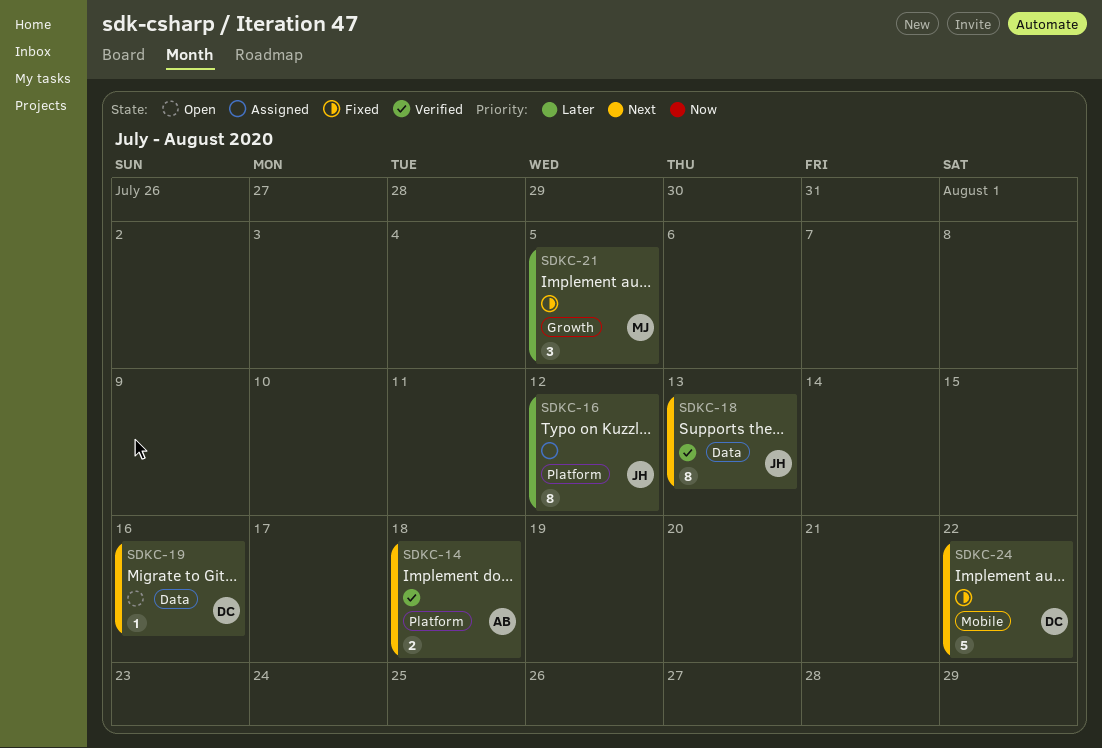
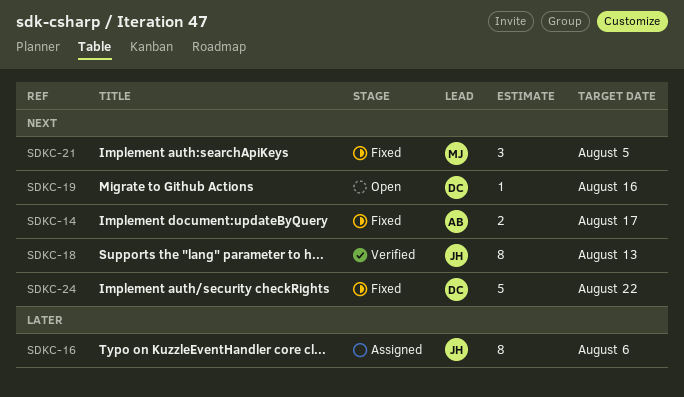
SDKC-14, status: Verified -> Fixed
SDKC-14, due: Aug 18 -> Aug 17
SDKC-16, due: Aug 12 -> Aug 6
SDKC-21, priority: Later -> Next

